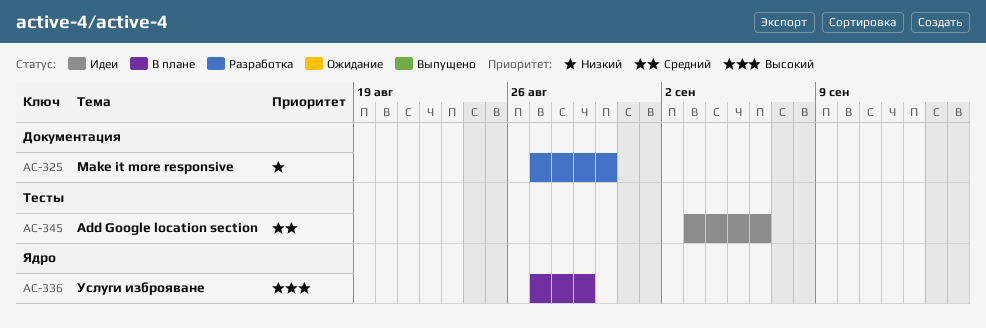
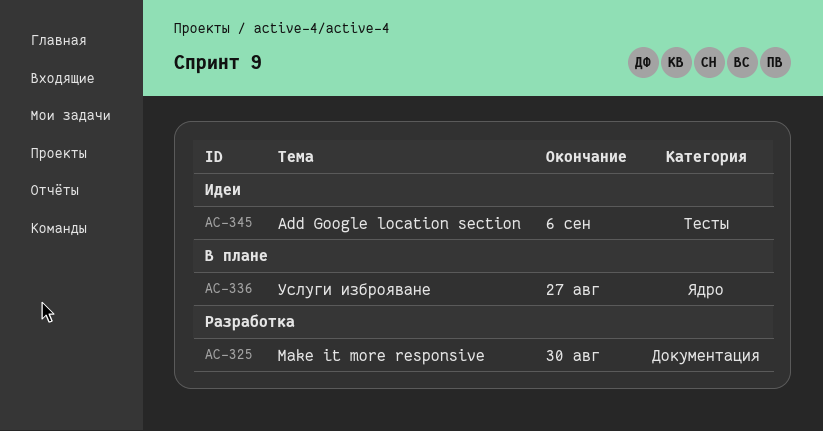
AC-336, due: Aug 29 -> Aug 27

